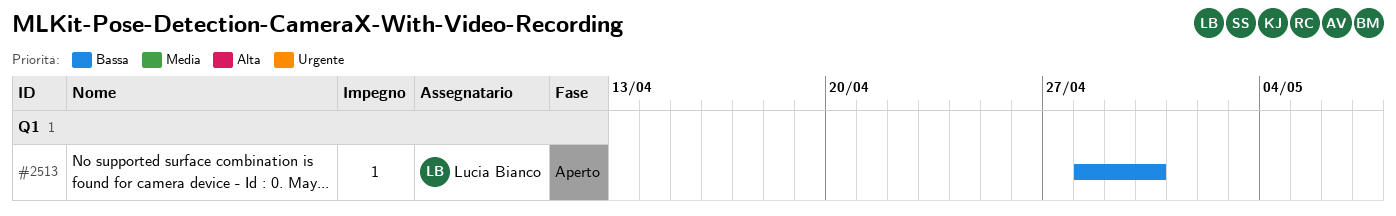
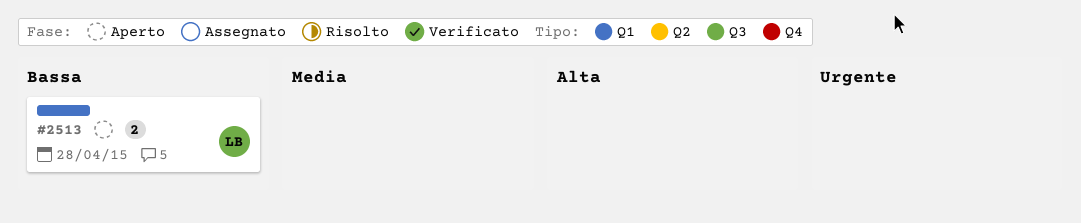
#2513, estimate: 1 -> 2
#2513, due: Apr 30 -> Apr 28

